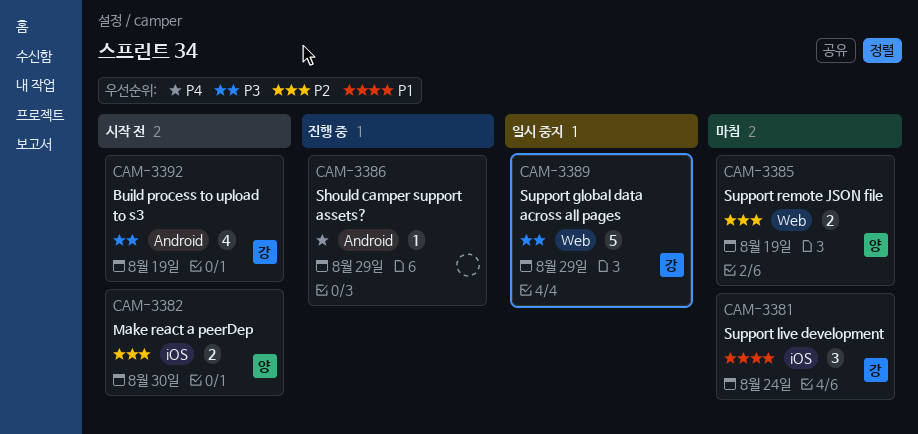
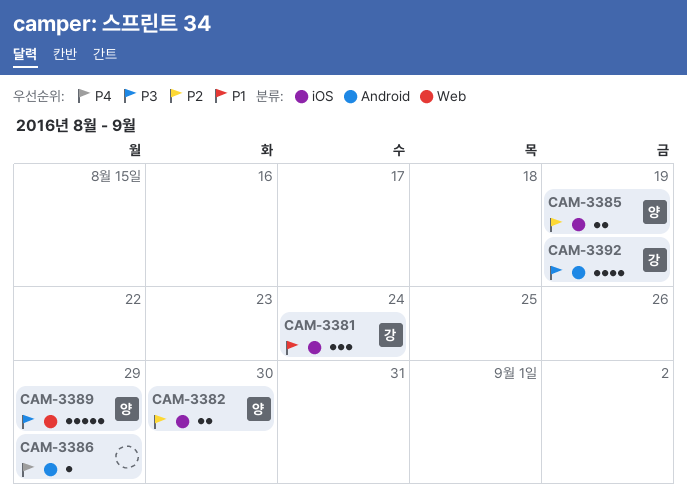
CAM-3385, label: Web -> iOS
CAM-3389, owner: 강 -> 양

